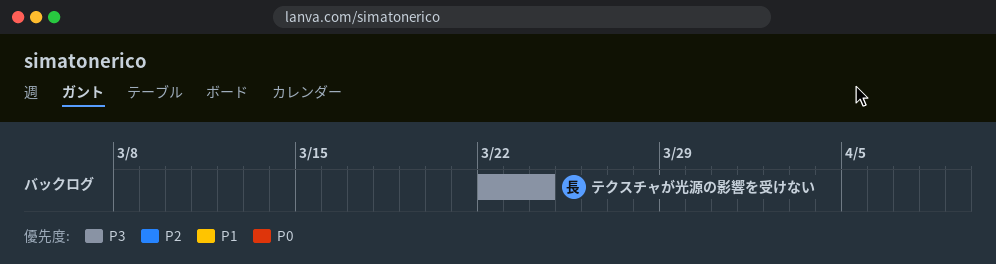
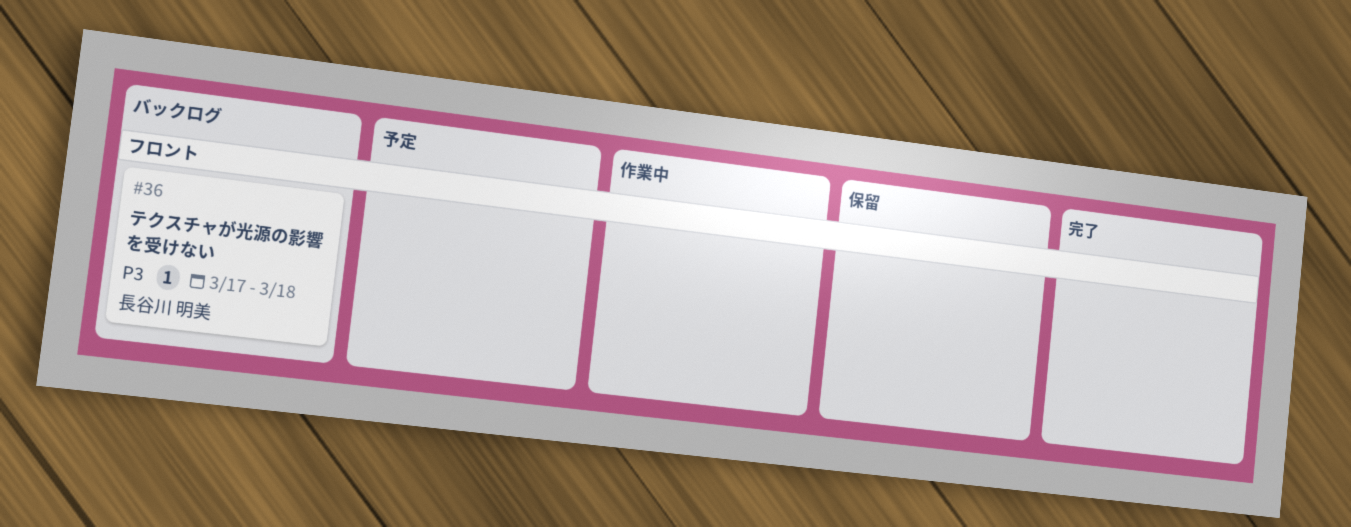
テクスチャが光源の影響を受けない, start: Mar 22 -> Mar 17
テクスチャが光源の影響を受けない, due: Mar 24 -> Mar 18

